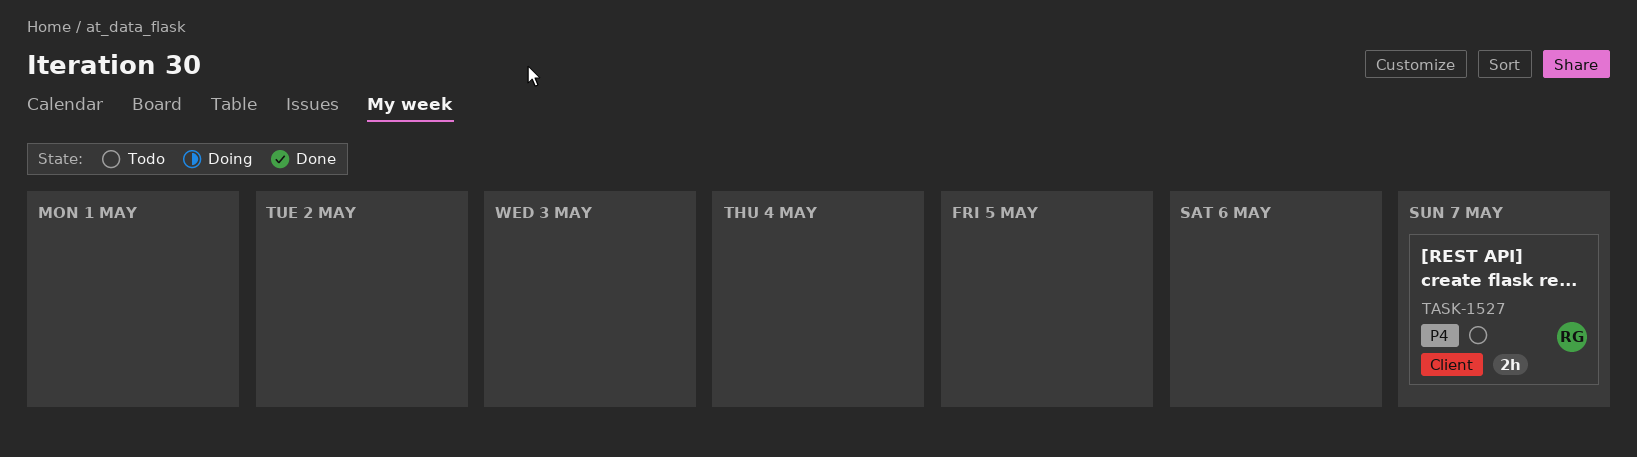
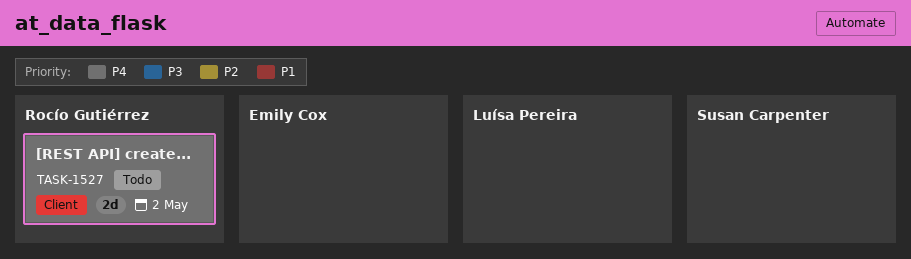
TASK-1527, estimate: 2h -> 2d
TASK-1527, due: May 7 -> May 2

